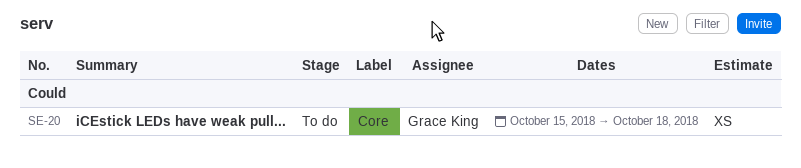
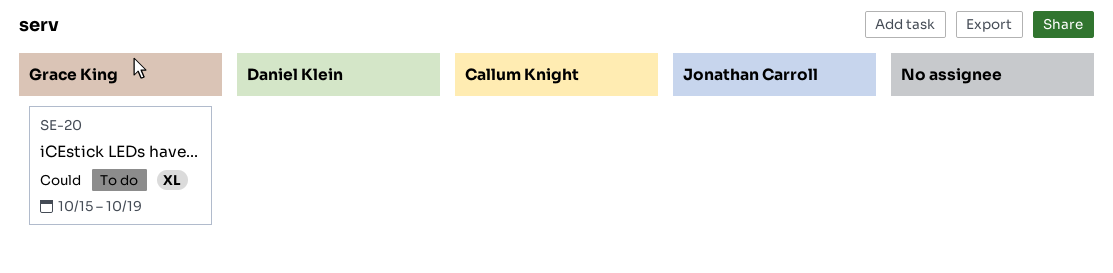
SE-20, estimate: XS -> XL
SE-20, due: Oct 18 -> Oct 19

